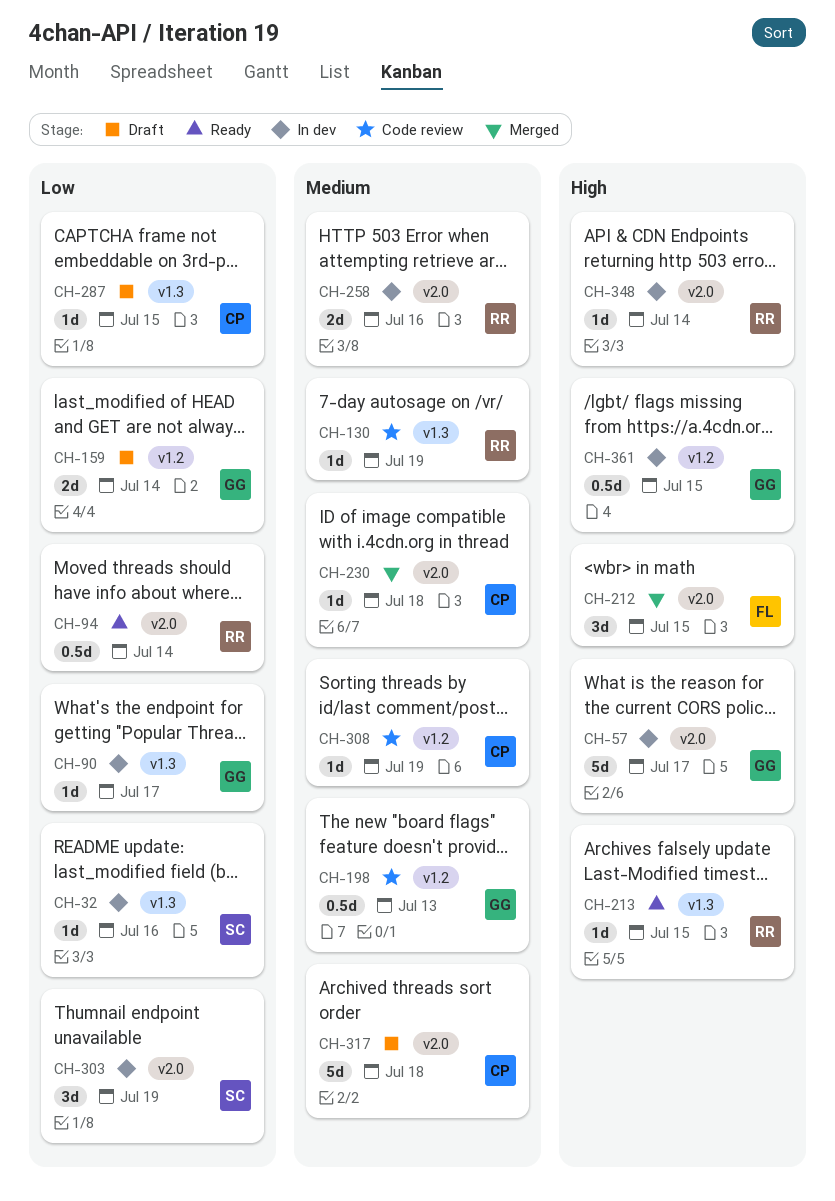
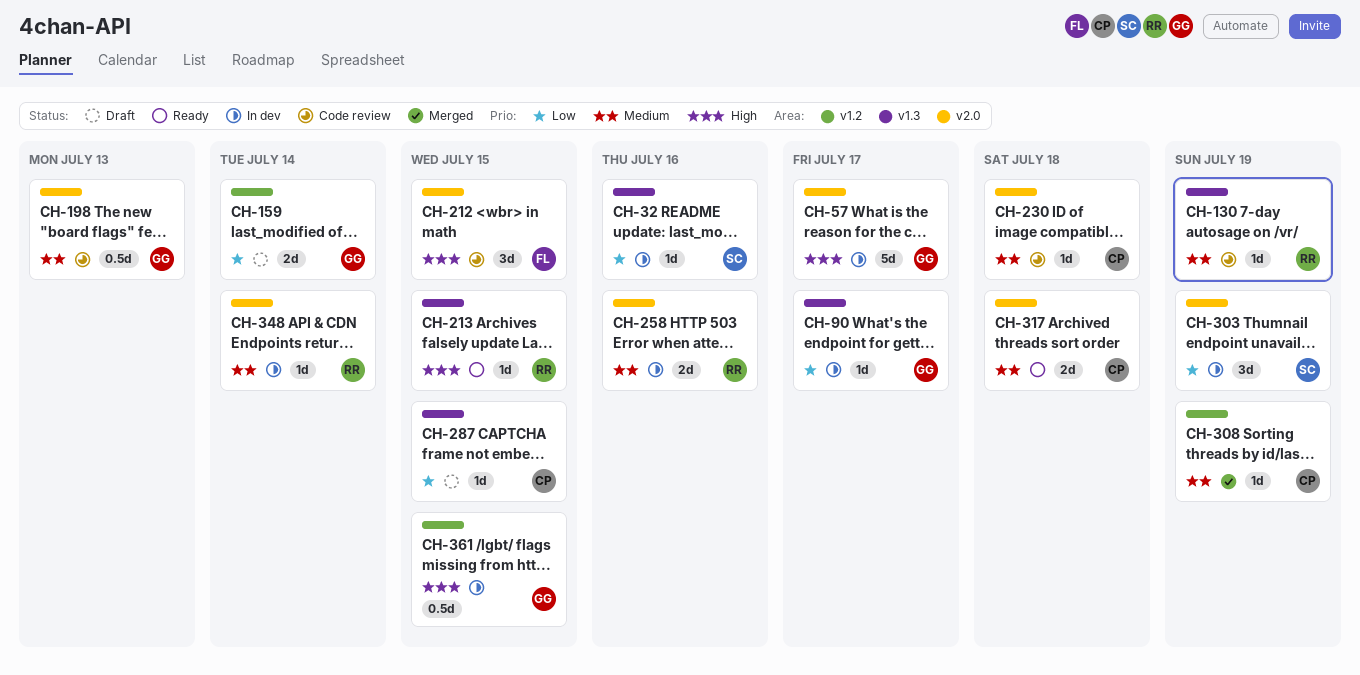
CH-94: present -> none
CH-198, label: v1.2 -> v2.0
CH-212, status: Merged -> Code review
CH-230, status: Merged -> Code review
CH-308, status: Code review -> Merged
CH-317, status: Draft -> Ready
CH-317, estimate: 5d -> 2d
CH-348, priority: High -> Medium

